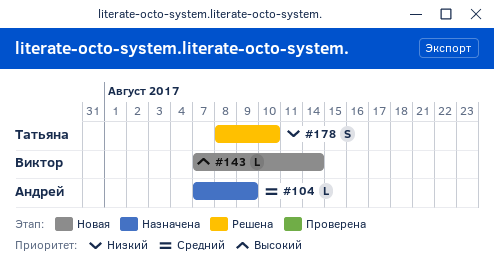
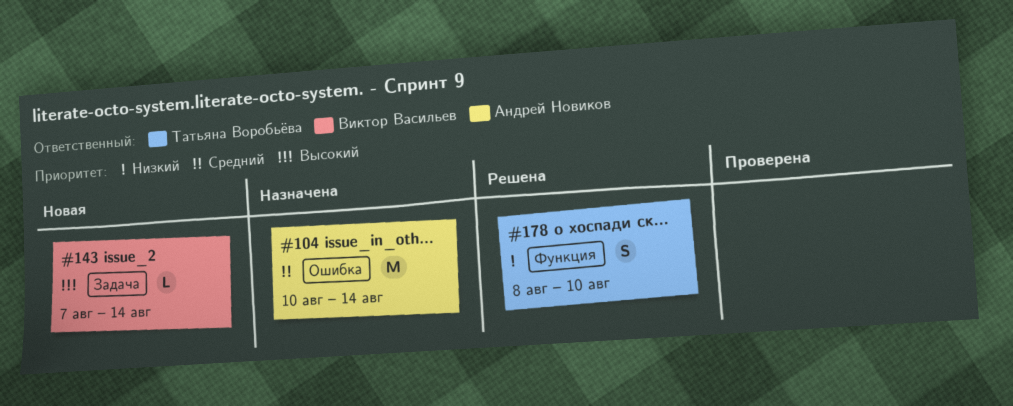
#104, estimate: L -> M
#104, start: Aug 7 -> Aug 10
#104, due: Aug 9 -> Aug 14

